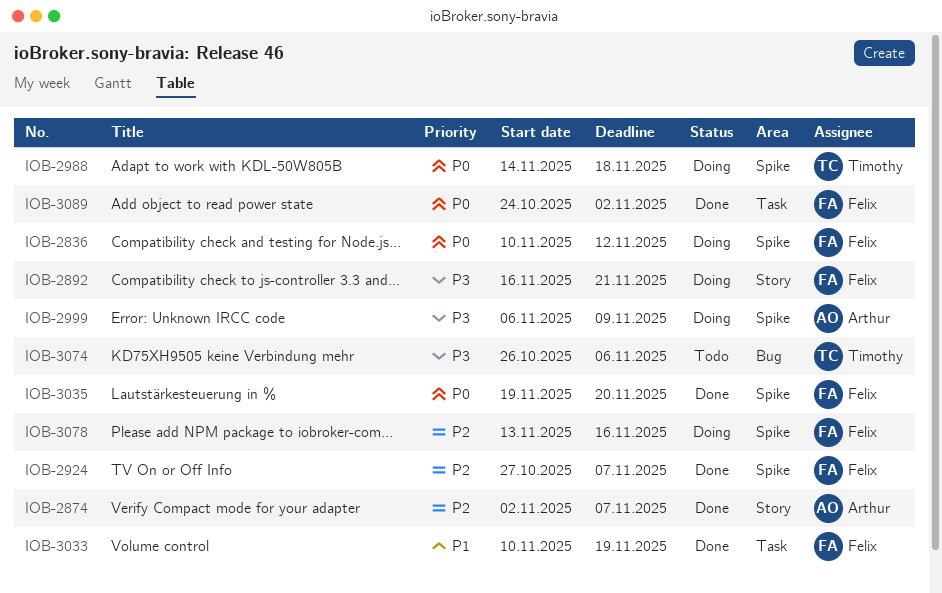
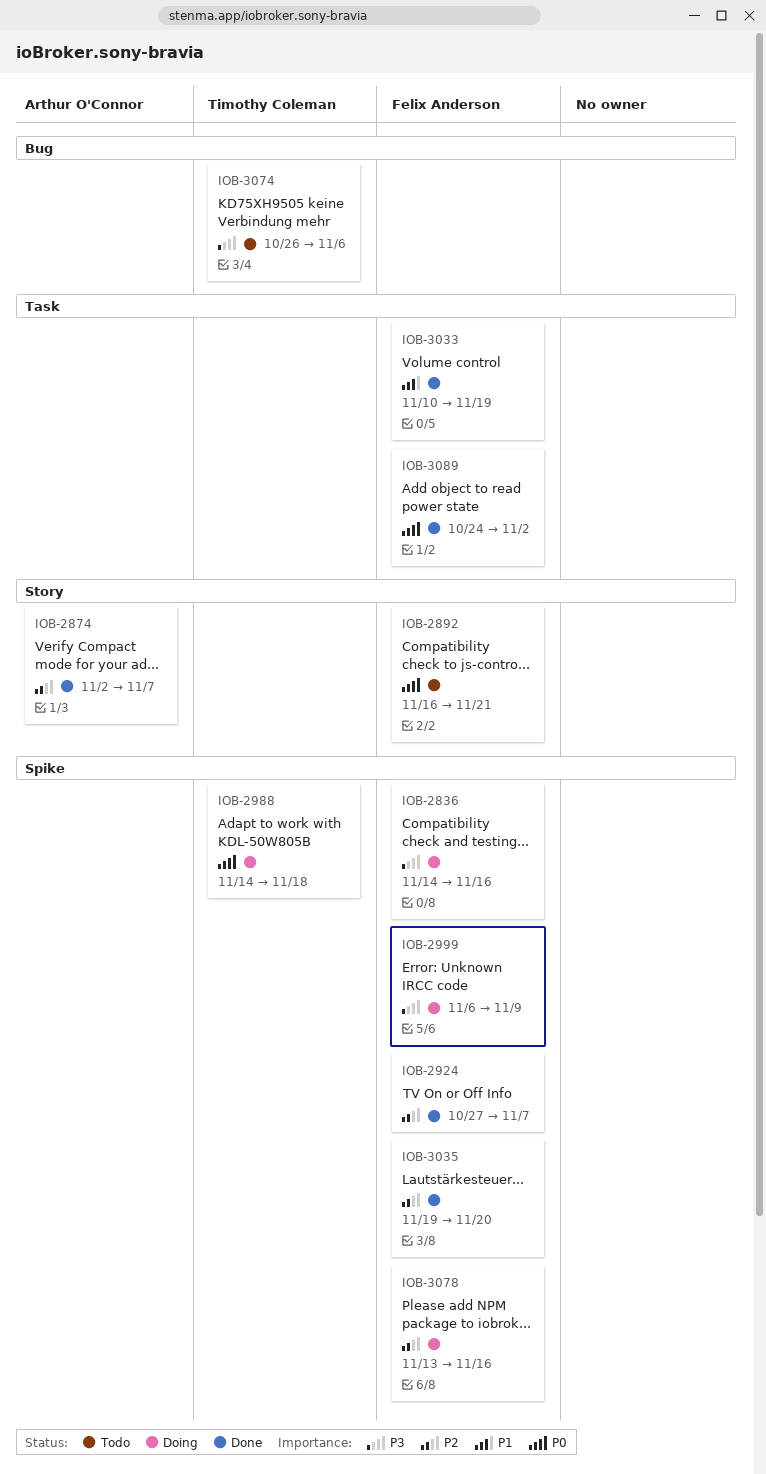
IOB-2836, priority: P0 -> P3
IOB-2836, start: Nov 10 -> Nov 14
IOB-2836, due: Nov 12 -> Nov 16
IOB-2892, status: Doing -> Todo
IOB-2892, priority: P3 -> P0
IOB-2999, owner: Arthur O'Connor -> Felix Anderson
IOB-3035, priority: P0 -> P2

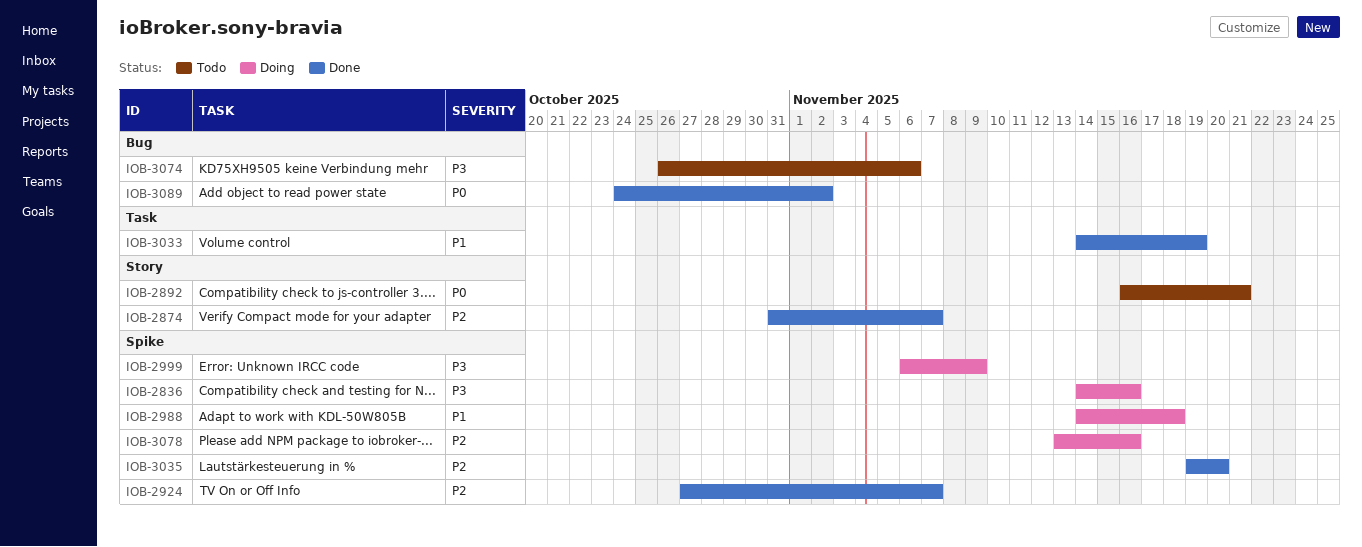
IOB-2874, start: Nov 2 -> Oct 31
IOB-2988, priority: P0 -> P1
IOB-3033, start: Nov 10 -> Nov 14
IOB-3089, label: Task -> Bug

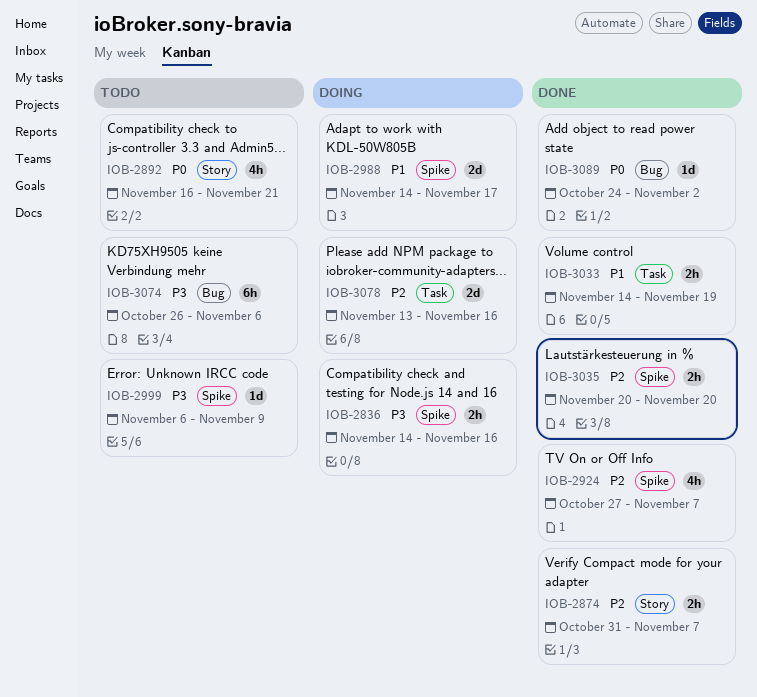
IOB-2988, due: Nov 18 -> Nov 17
IOB-2999, status: Doing -> Todo
IOB-3035, start: Nov 19 -> Nov 20
IOB-3078, label: Spike -> Task

